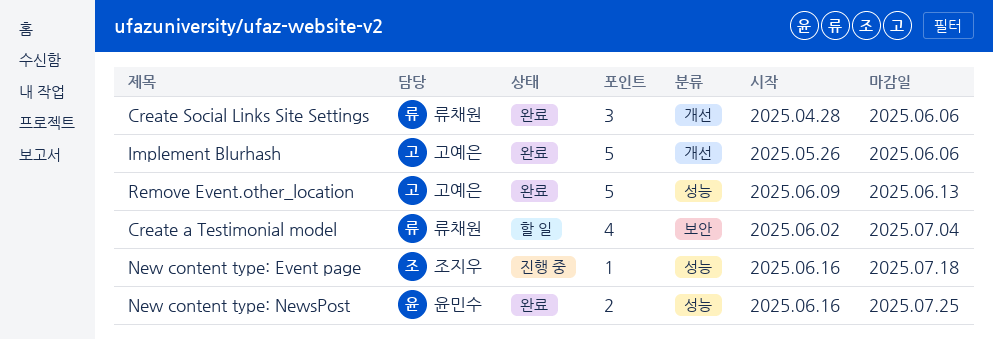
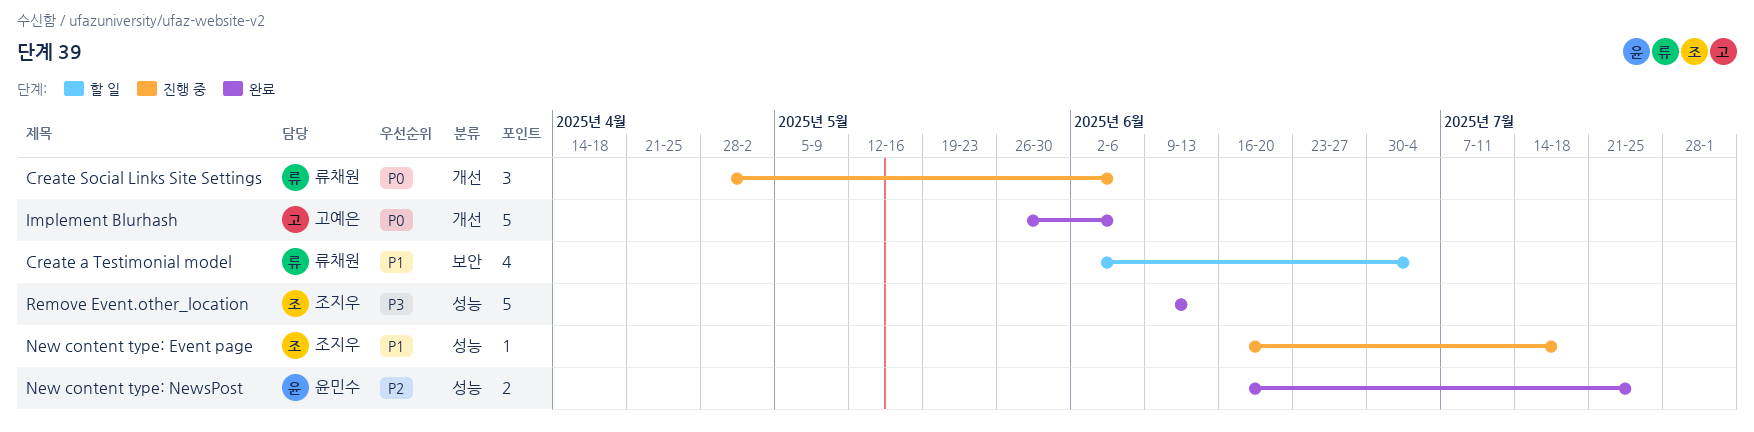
Create Social Links Site Settings, status: 완료 -> 진행 중
Remove Event.other_location, owner: 고예은 -> 조지우

